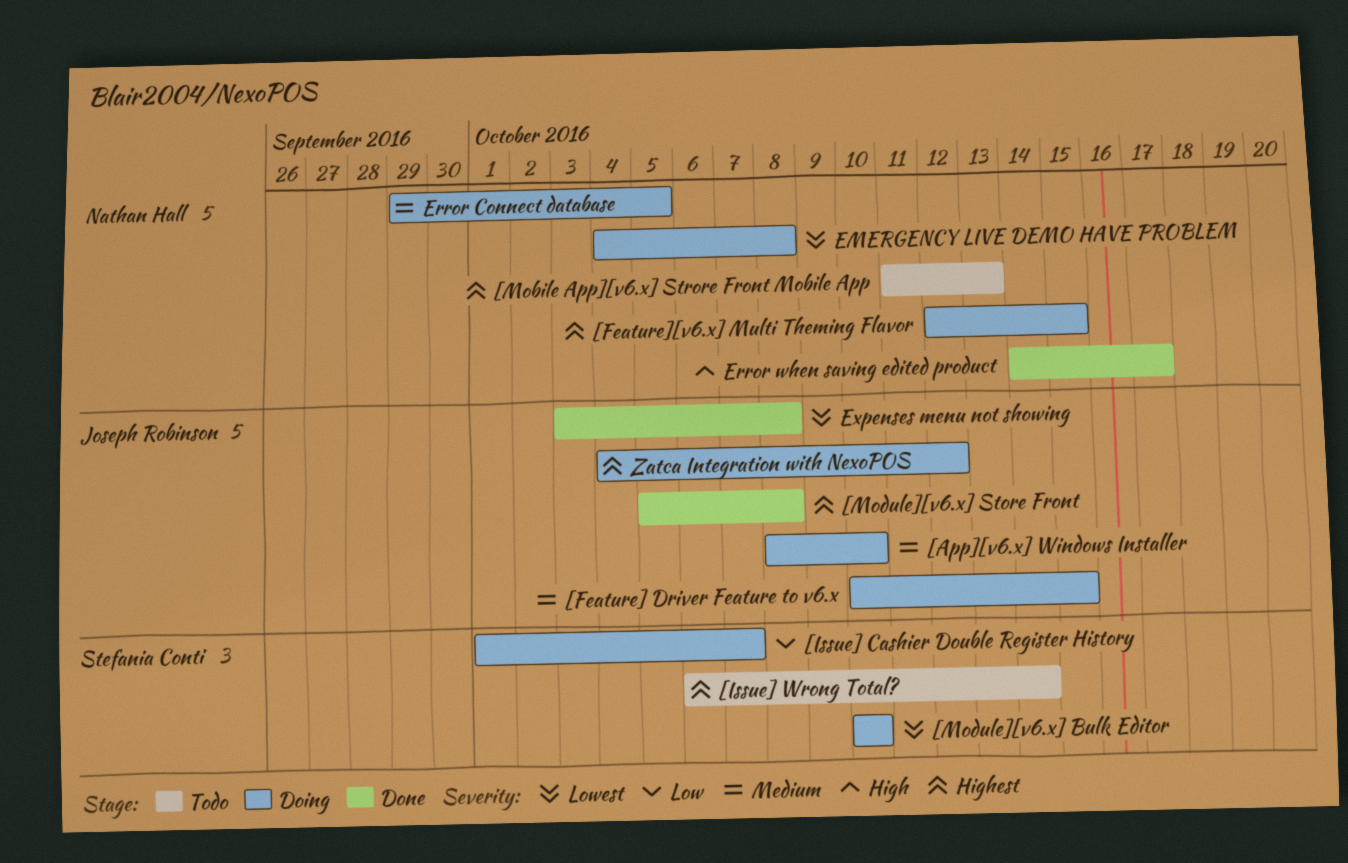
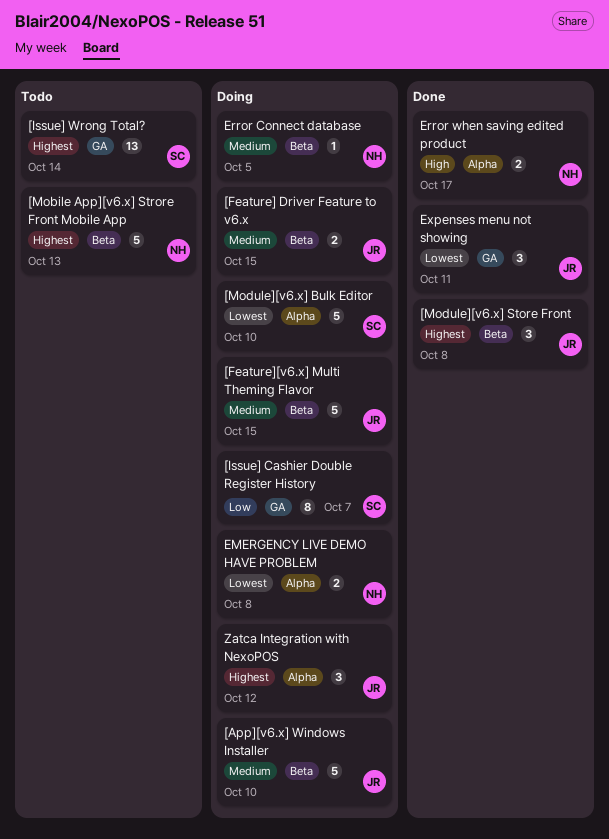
[Feature][v6.x] Multi Theming Flavor, owner: Nathan Hall -> Joseph Robinson
[Feature][v6.x] Multi Theming Flavor, priority: Highest -> Medium
Expenses menu not showing, due: Oct 8 -> Oct 11

